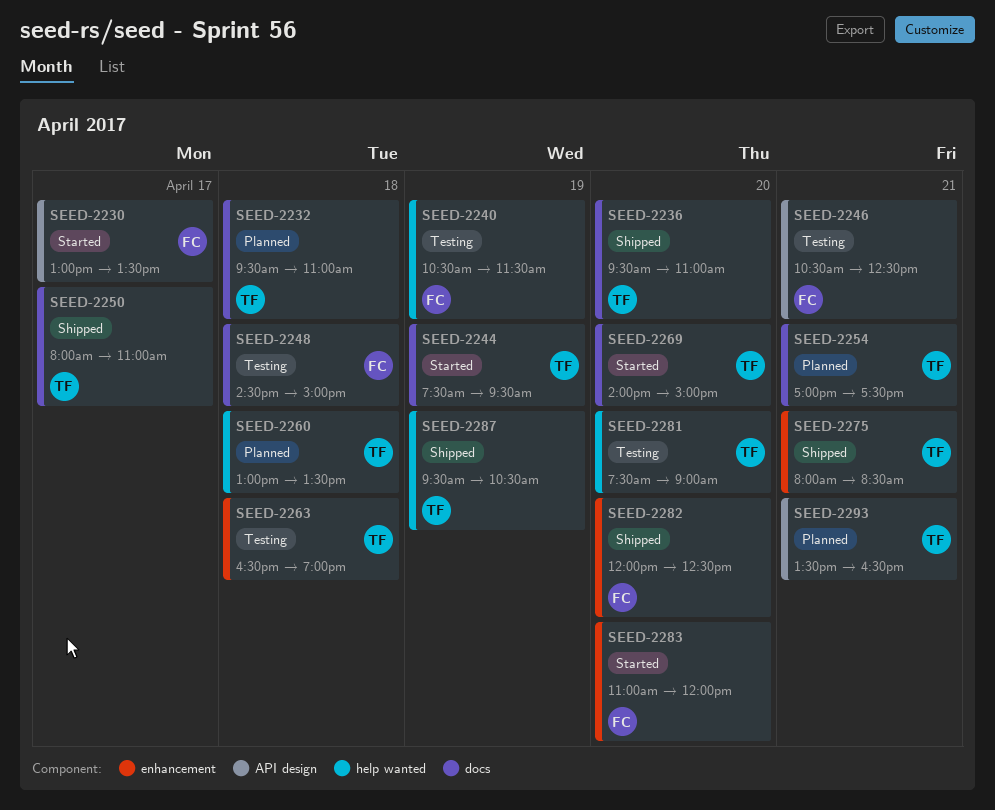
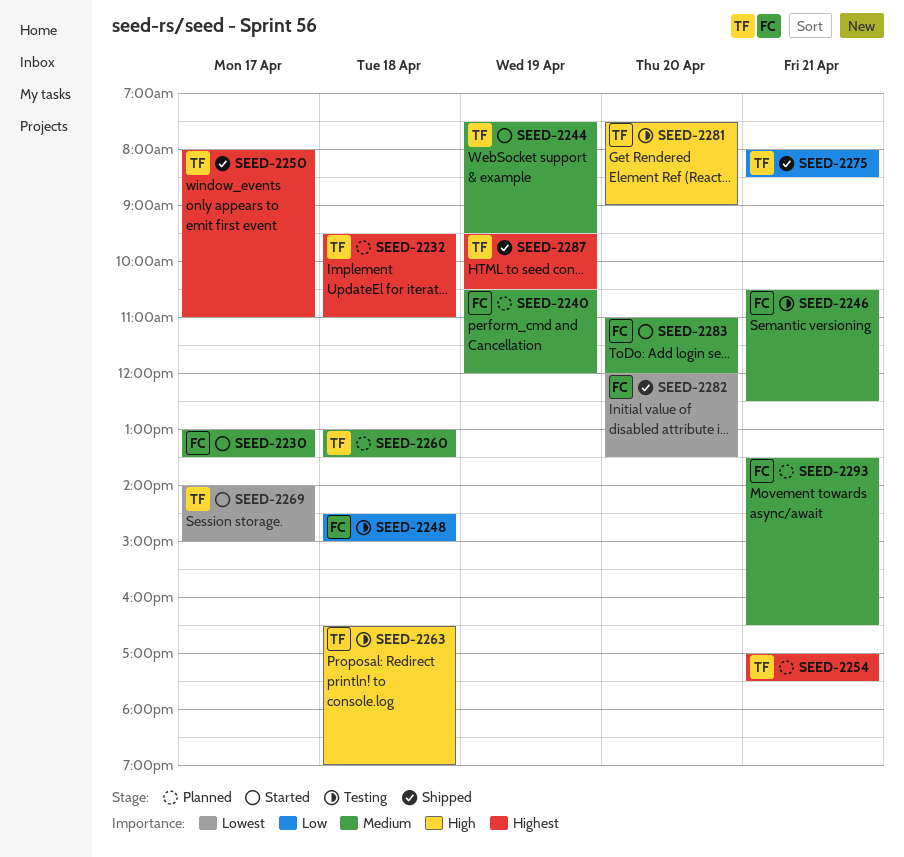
SEED-2236: present -> none
SEED-2240, status: Testing -> Planned
SEED-2240, ends: 11:30 -> 12:00
SEED-2269, day: Apr 20 -> Apr 17
SEED-2282, ends: 12:30 -> 13:30
SEED-2293, owner: TF -> FC

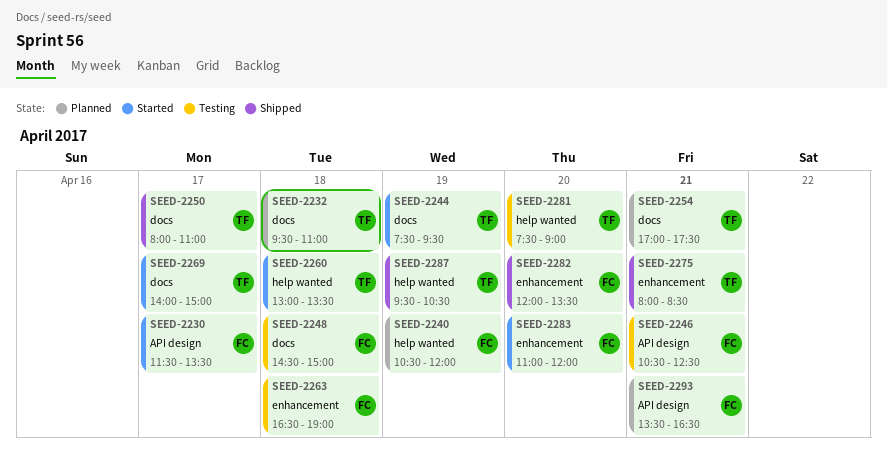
SEED-2230, begins: 13:00 -> 11:30
SEED-2260, status: Planned -> Started
SEED-2263, owner: TF -> FC

